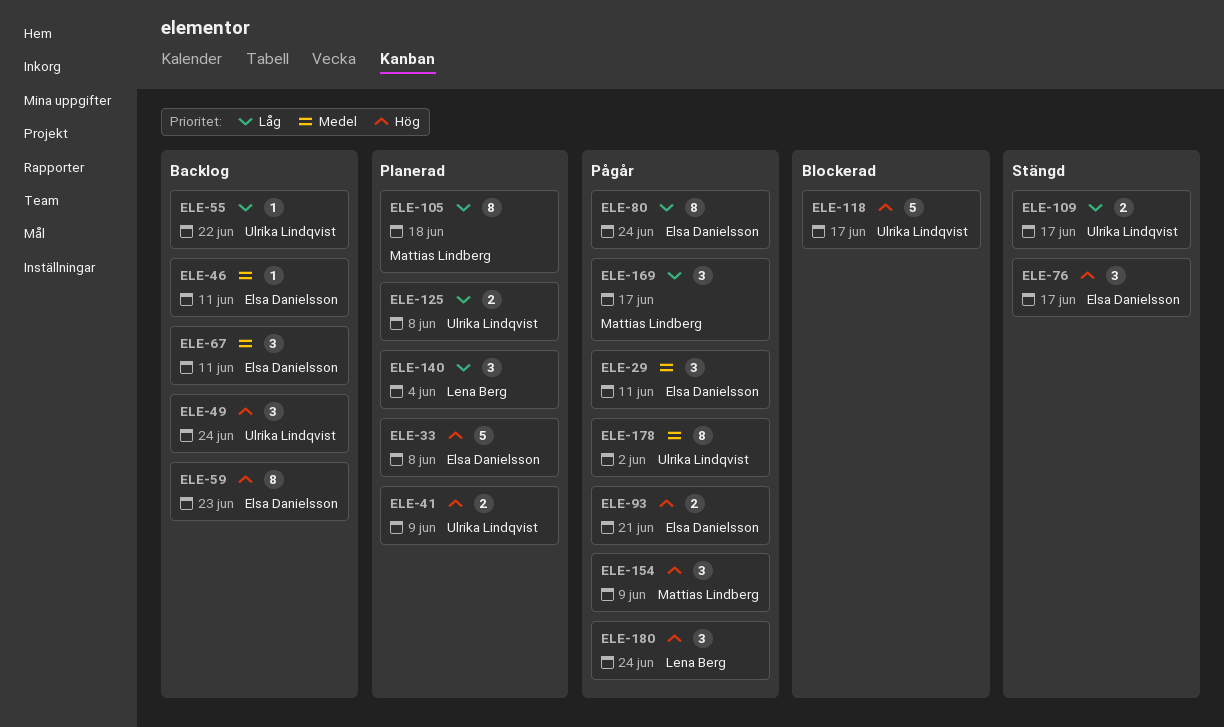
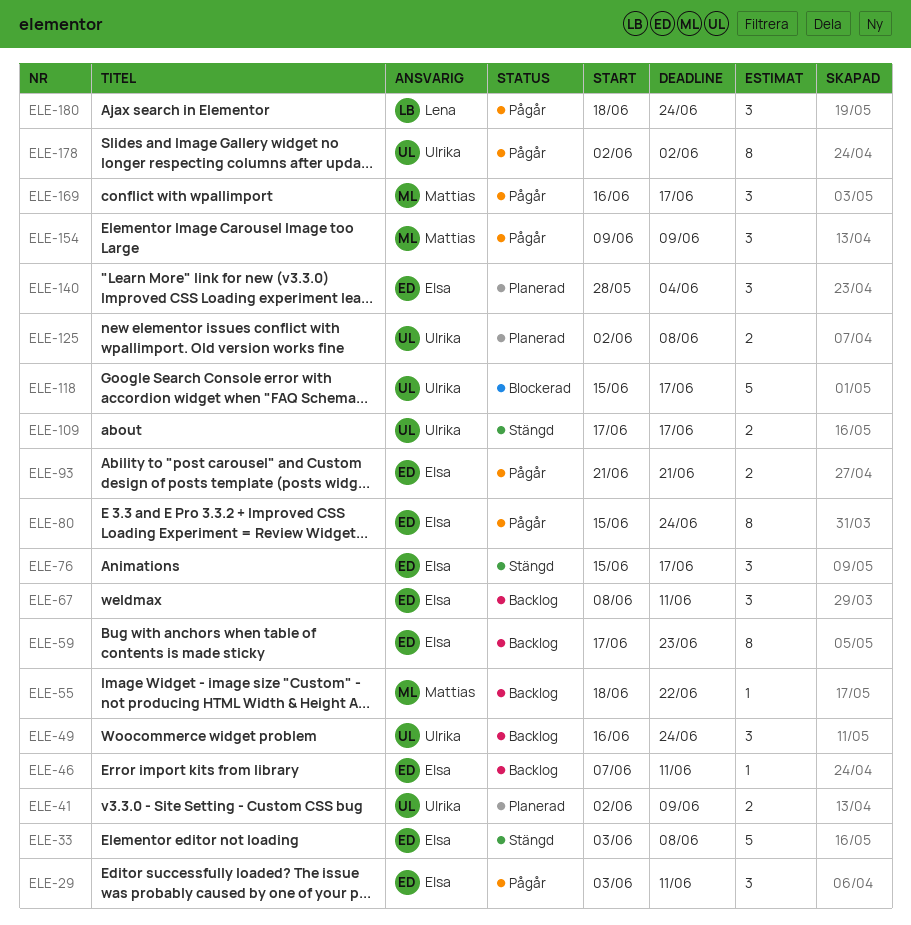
ELE-33, status: Planerad -> Stängd
ELE-55, owner: Ulrika Lindqvist -> Mattias Lindberg
ELE-105: present -> none
ELE-140, owner: Lena Berg -> Elsa Danielsson

